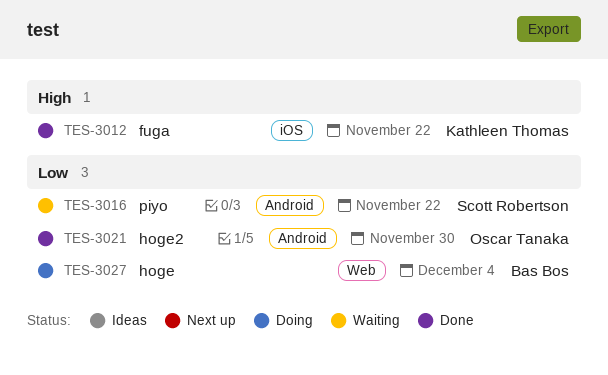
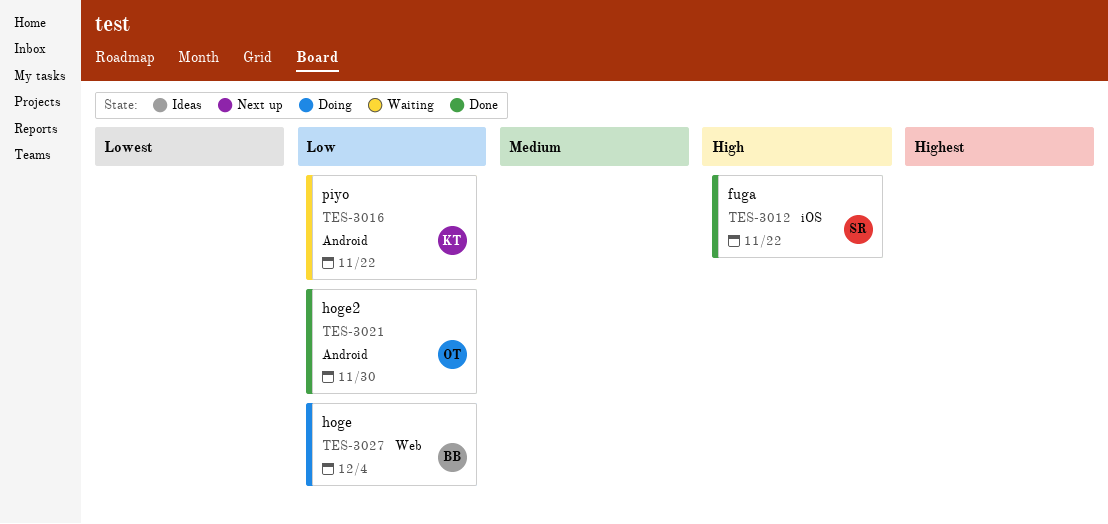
TES-3012, owner: Kathleen Thomas -> Scott Robertson
TES-3016, owner: Scott Robertson -> Kathleen Thomas

